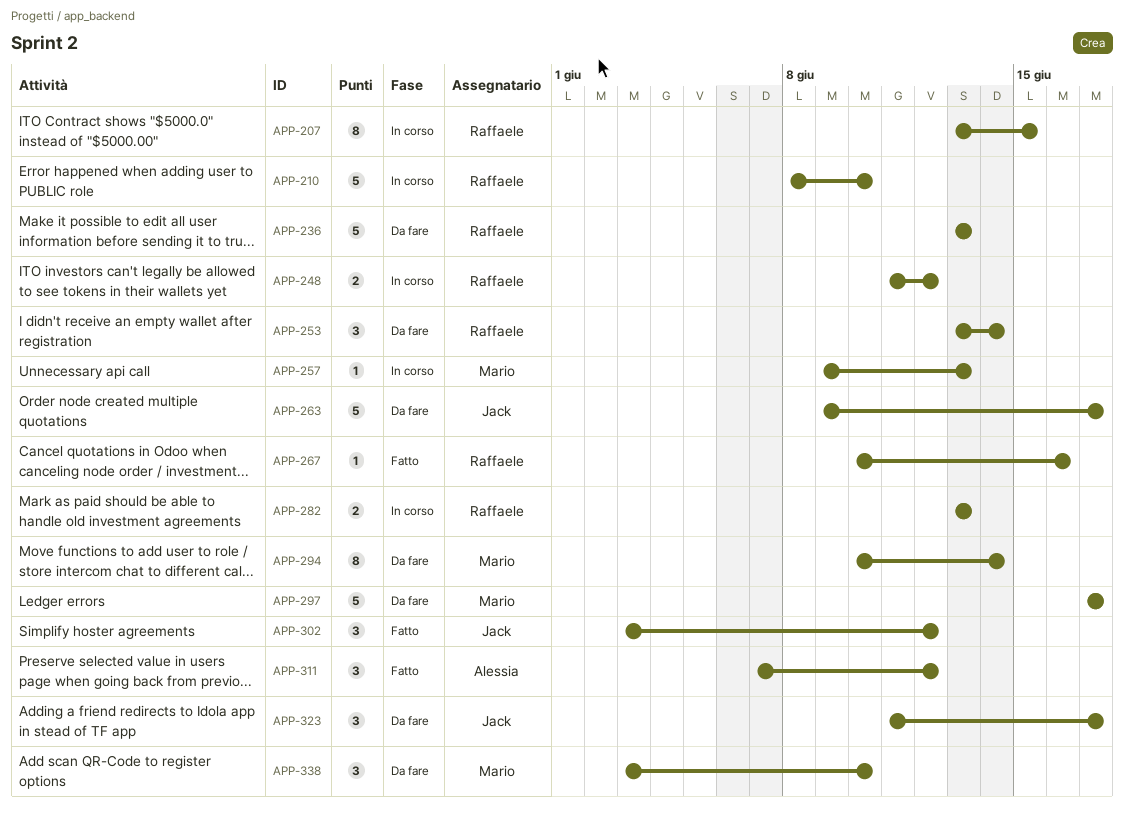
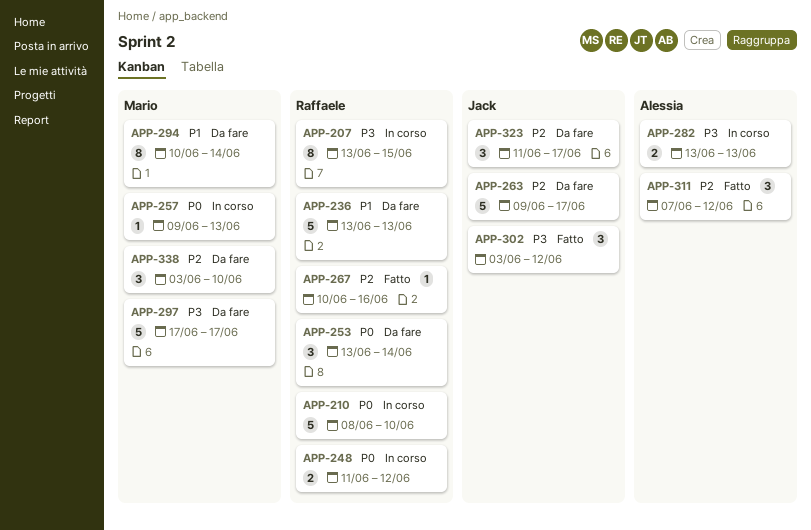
APP-282, owner: Raffaele -> Alessia

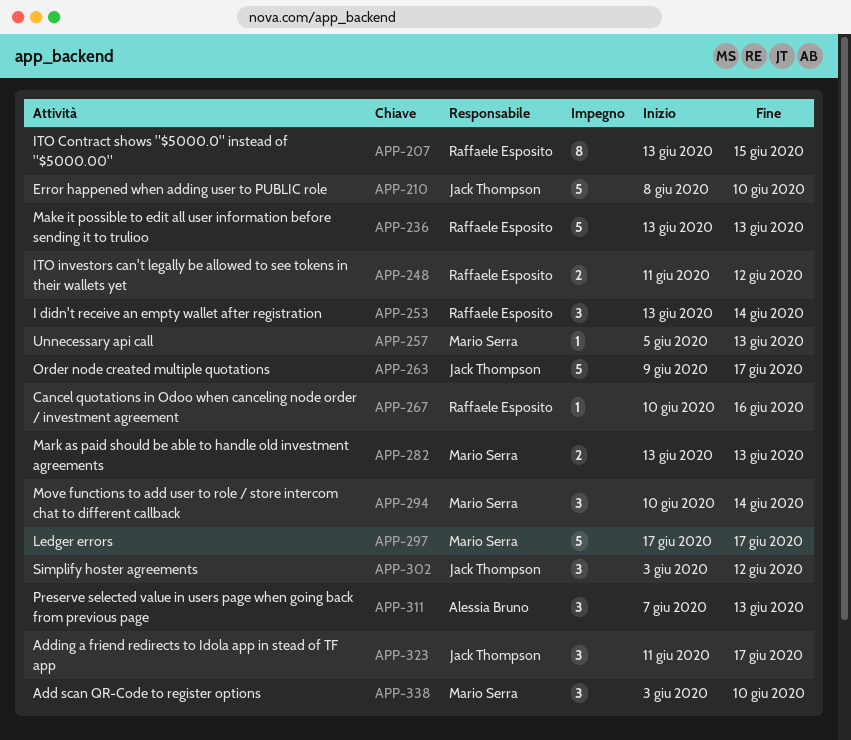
APP-210, owner: Raffaele Esposito -> Jack Thompson
APP-257, start: Jun 9 -> Jun 5
APP-282, owner: Alessia Bruno -> Mario Serra
APP-294, estimate: 8 -> 3
APP-311, due: Jun 12 -> Jun 13

